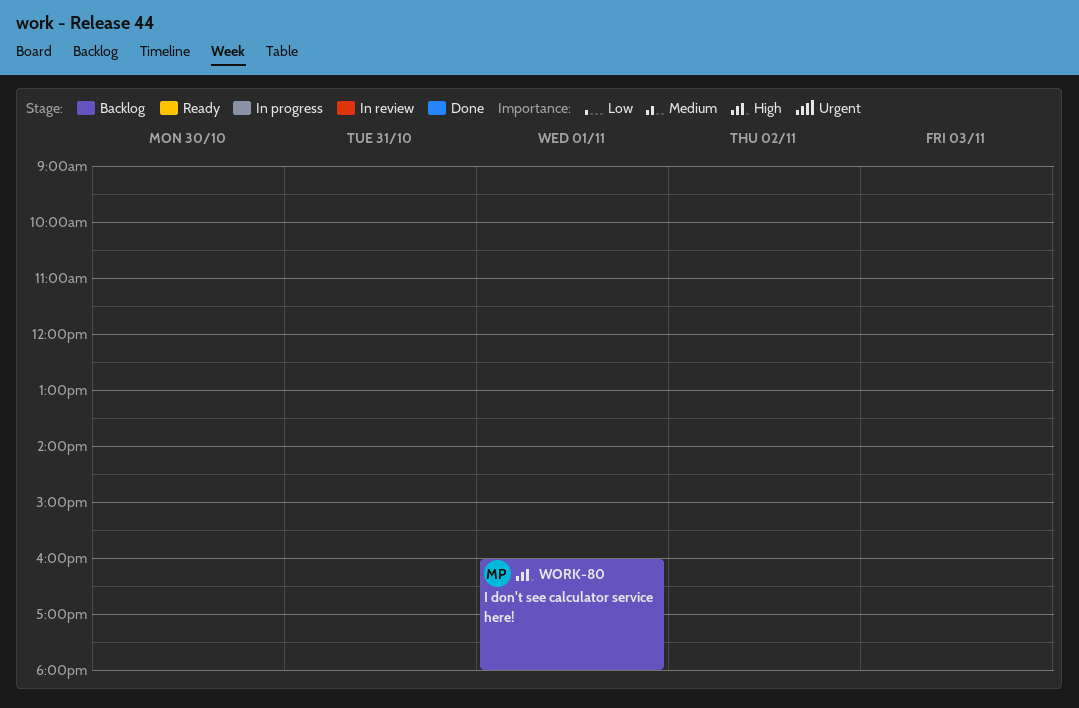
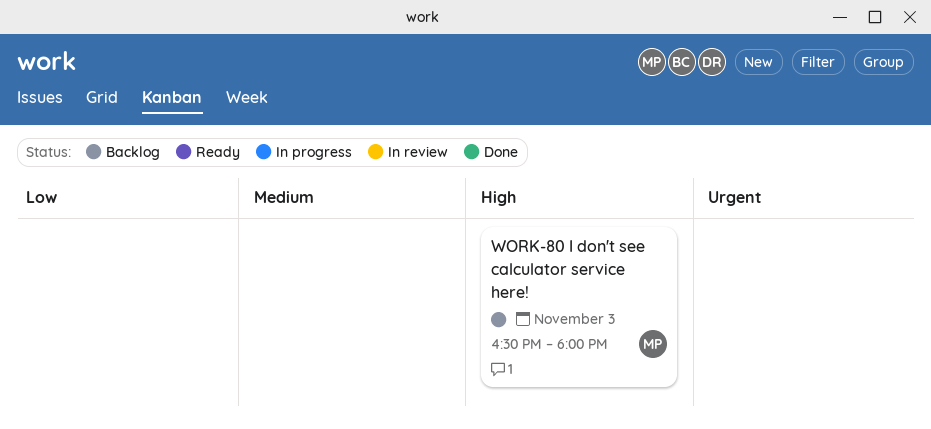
WORK-80, day: Nov 1 -> Nov 3
WORK-80, begins: 16:00 -> 16:30

